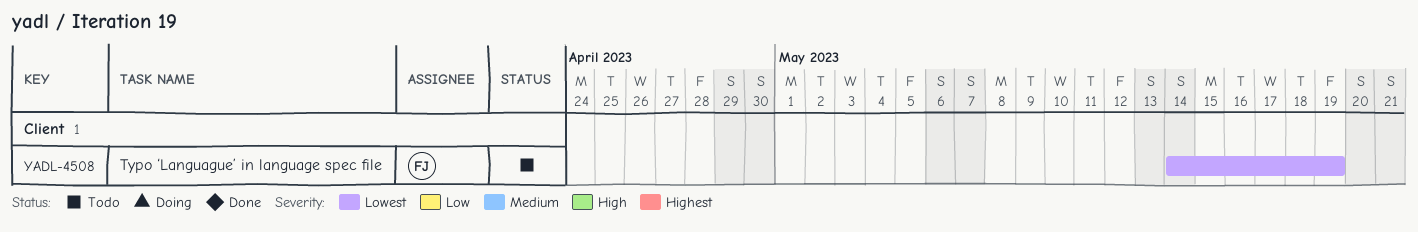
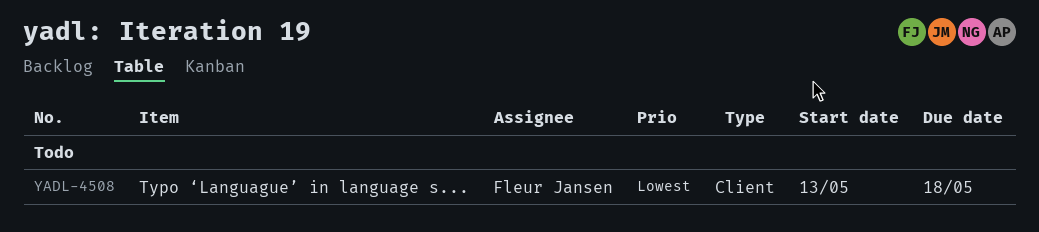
YADL-4508, start: May 14 -> May 13
YADL-4508, due: May 19 -> May 18

